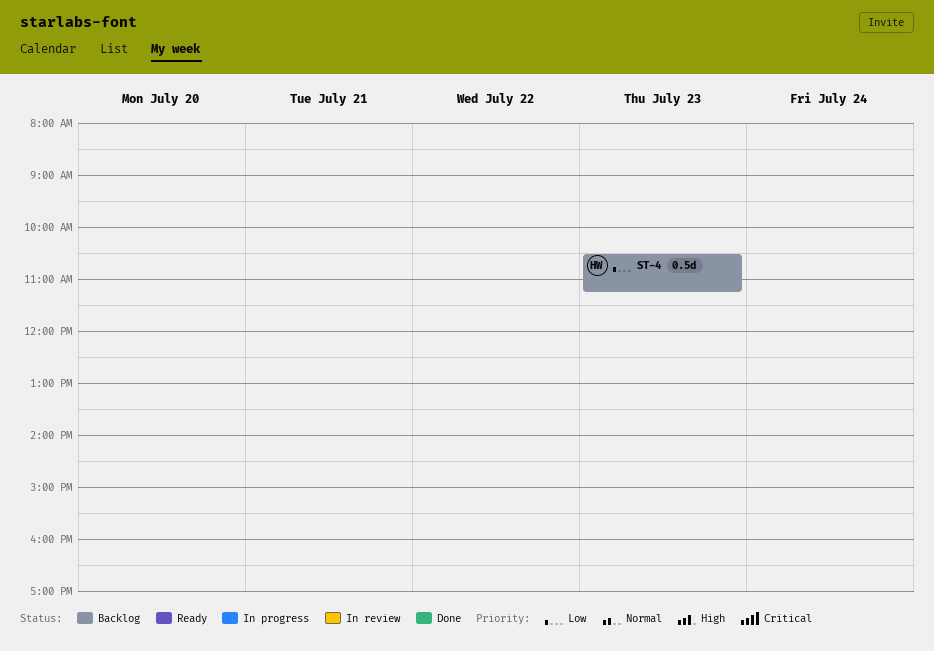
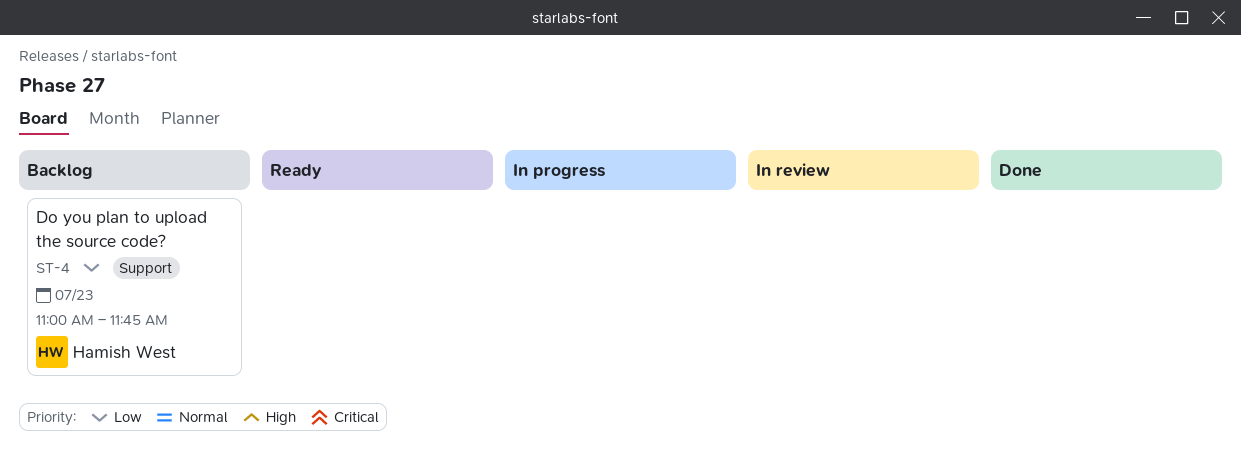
ST-4, begins: 10:30 -> 11:00
ST-4, ends: 11:15 -> 11:45

